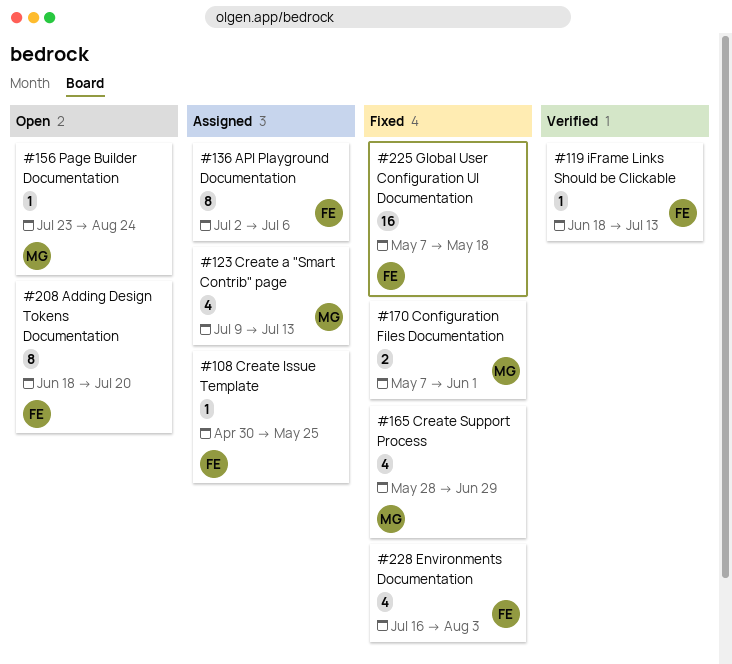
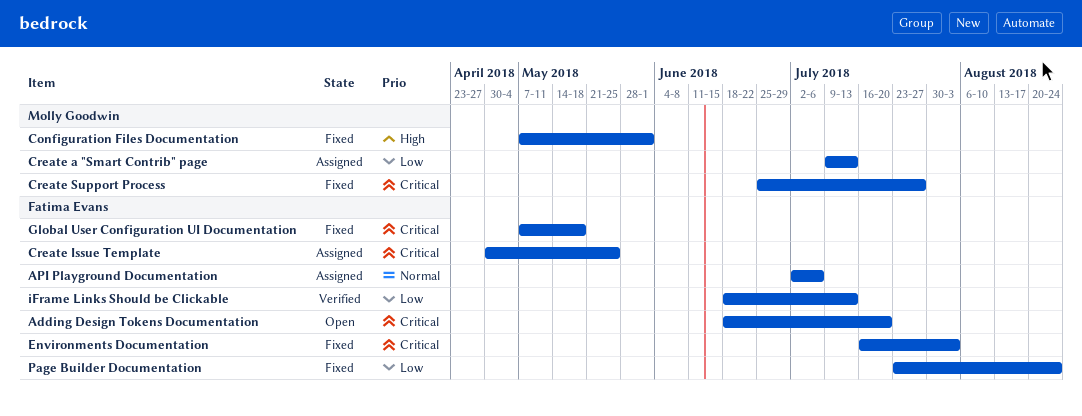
Create Support Process, start: May 28 -> Jun 25
Create Support Process, due: Jun 29 -> Jul 27
Page Builder Documentation, status: Open -> Fixed
Page Builder Documentation, owner: Molly Goodwin -> Fatima Evans

